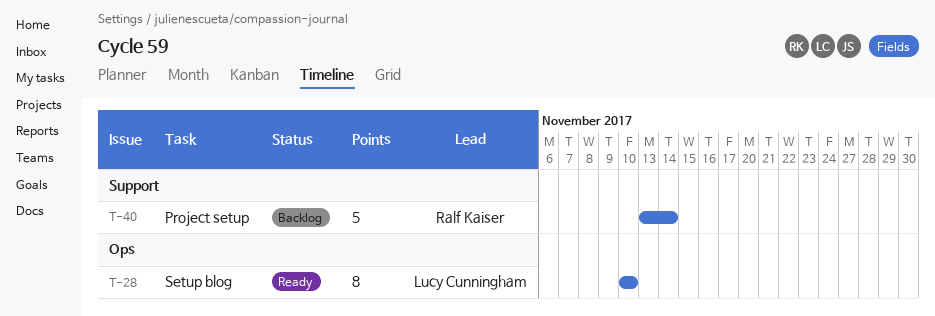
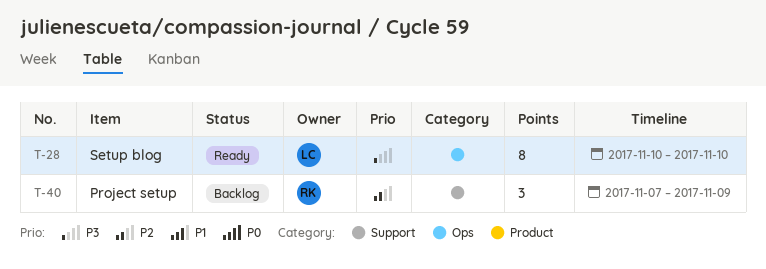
T-40, estimate: 5 -> 3
T-40, start: Nov 13 -> Nov 7
T-40, due: Nov 14 -> Nov 9

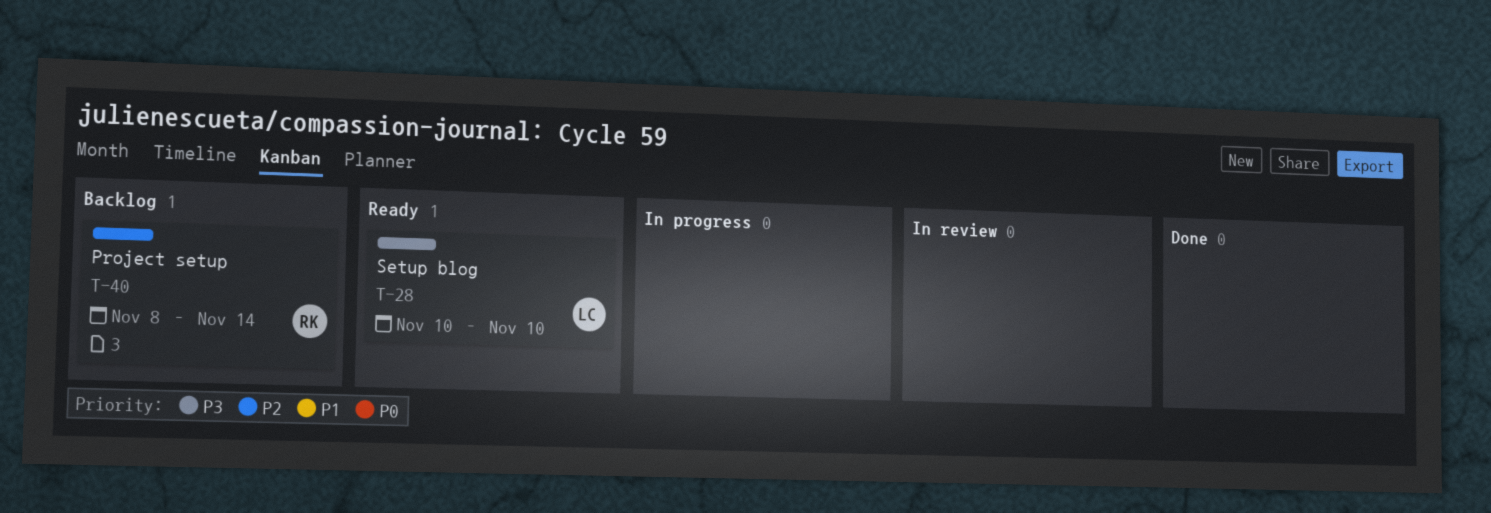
T-40, start: Nov 7 -> Nov 8
T-40, due: Nov 9 -> Nov 14

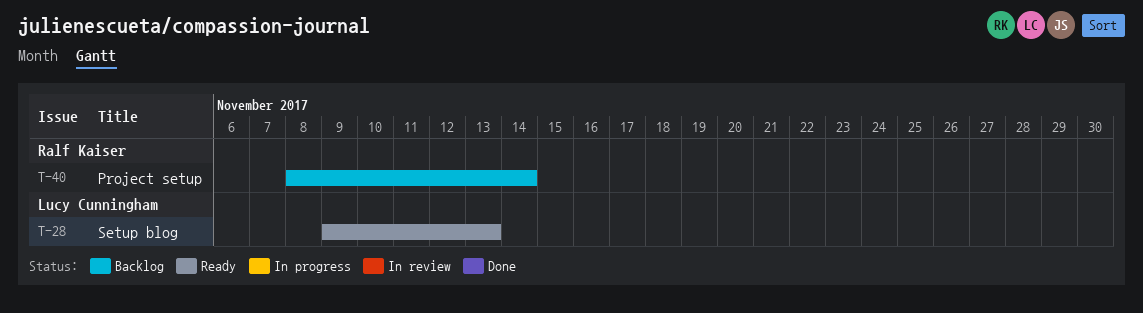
T-28, start: Nov 10 -> Nov 9
T-28, due: Nov 10 -> Nov 13

